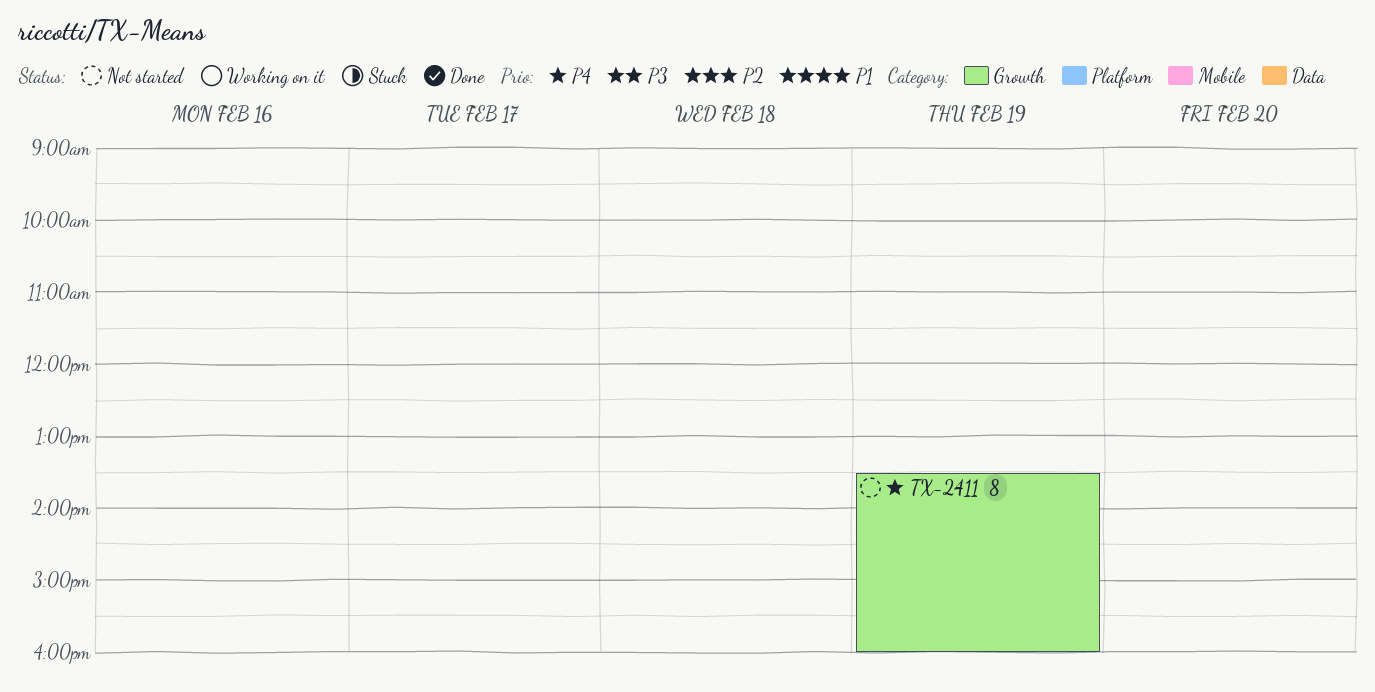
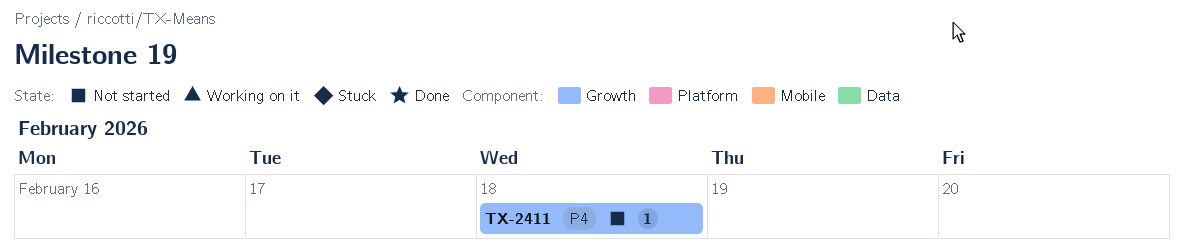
TX-2411, estimate: 8 -> 1
TX-2411, day: Feb 19 -> Feb 18

